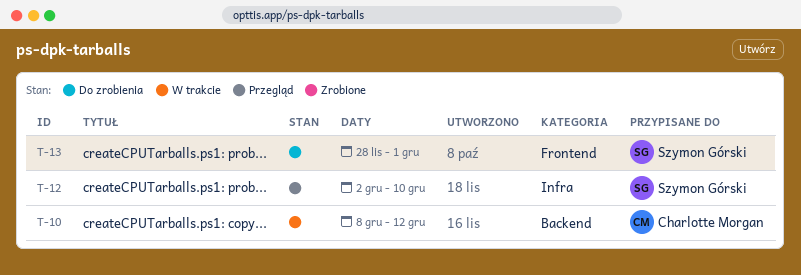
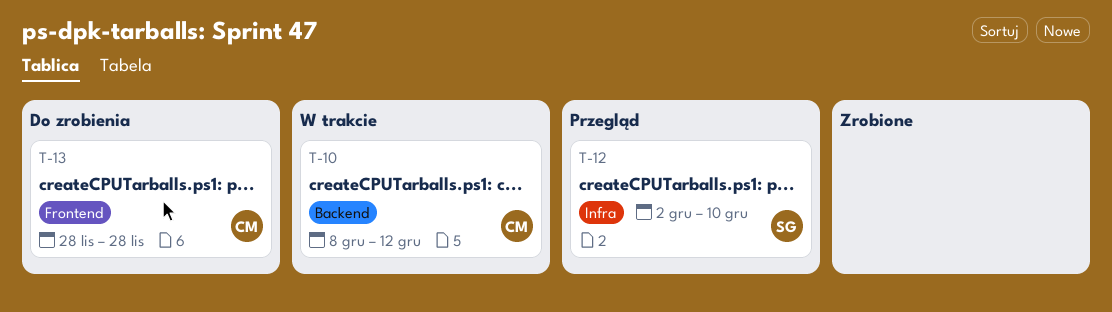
T-13, owner: Szymon Górski -> Charlotte Morgan
T-13, due: Dec 1 -> Nov 28

